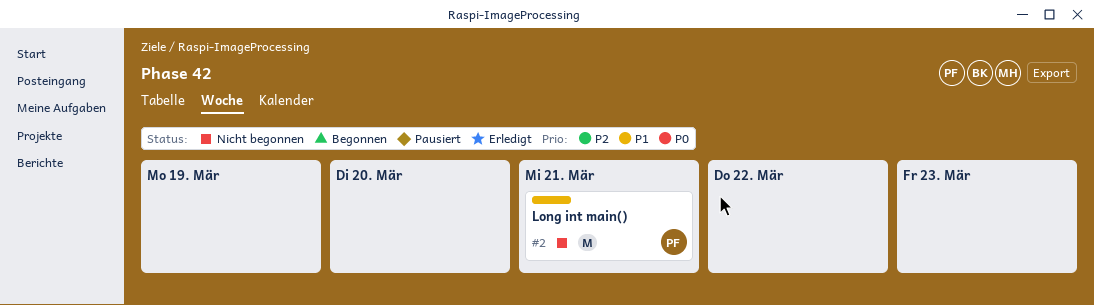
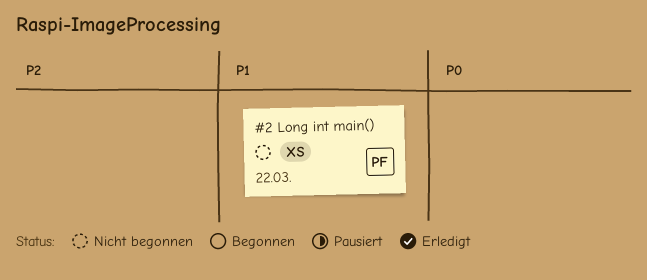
#2, estimate: M -> XS
#2, due: Mar 21 -> Mar 22

